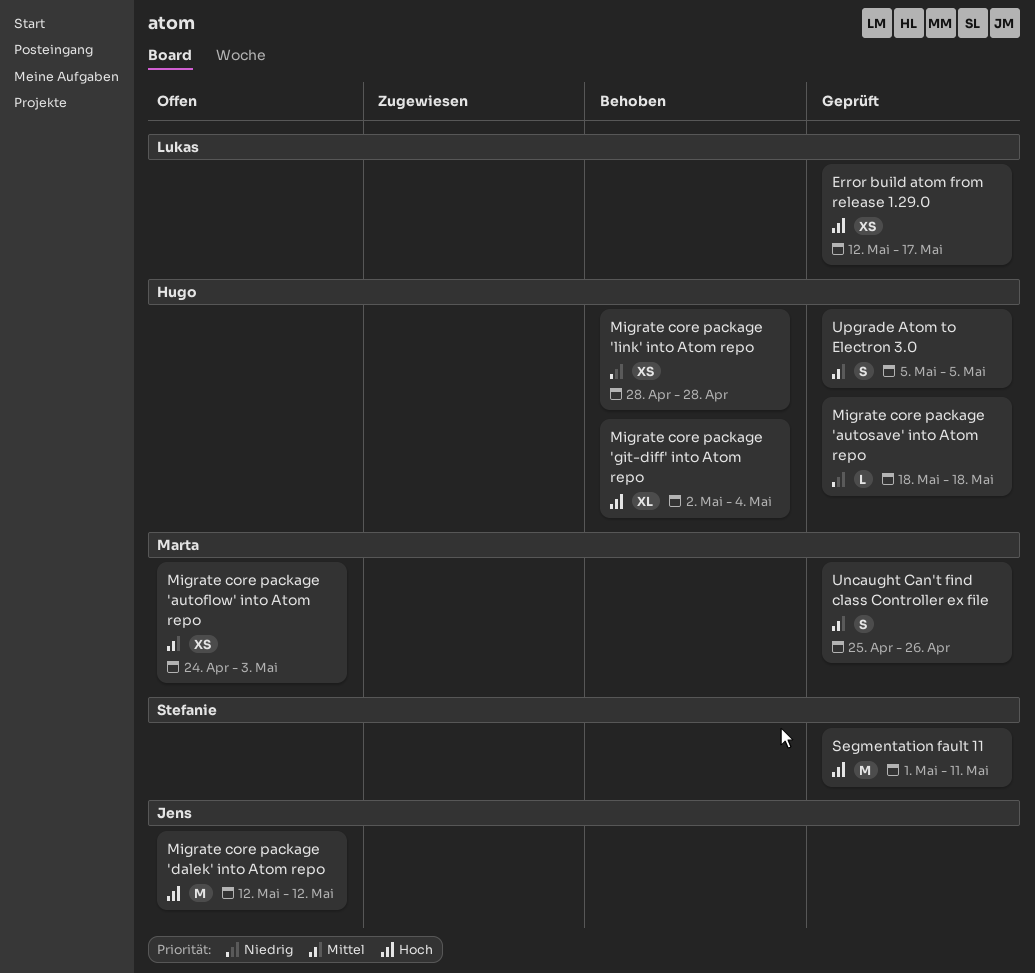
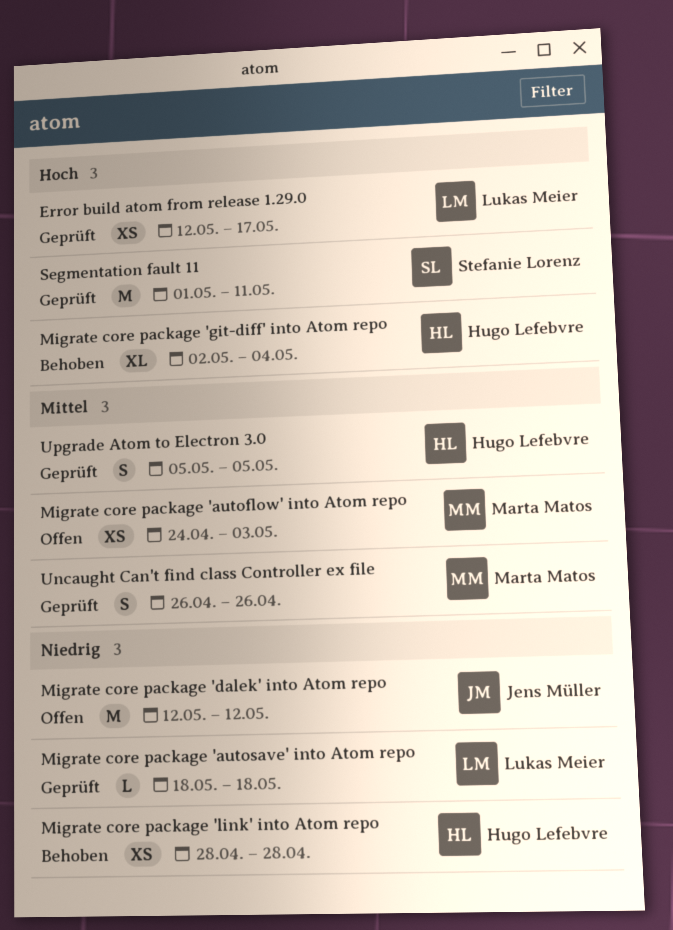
Migrate core package 'autosave' into Atom repo, owner: Hugo Lefebvre -> Lukas Meier
Migrate core package 'dalek' into Atom repo, priority: Hoch -> Niedrig
Uncaught Can't find class Controller ex file, start: Apr 25 -> Apr 26

